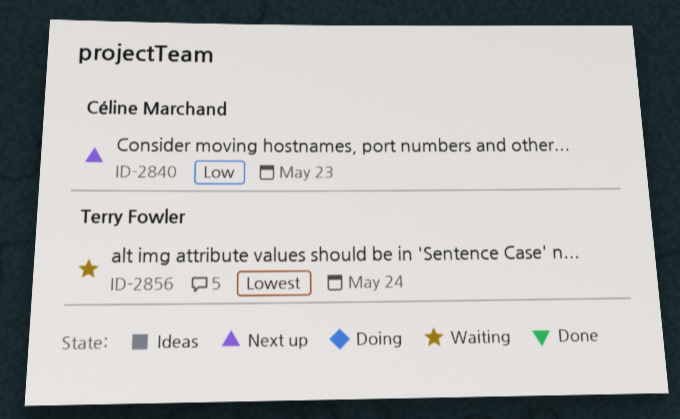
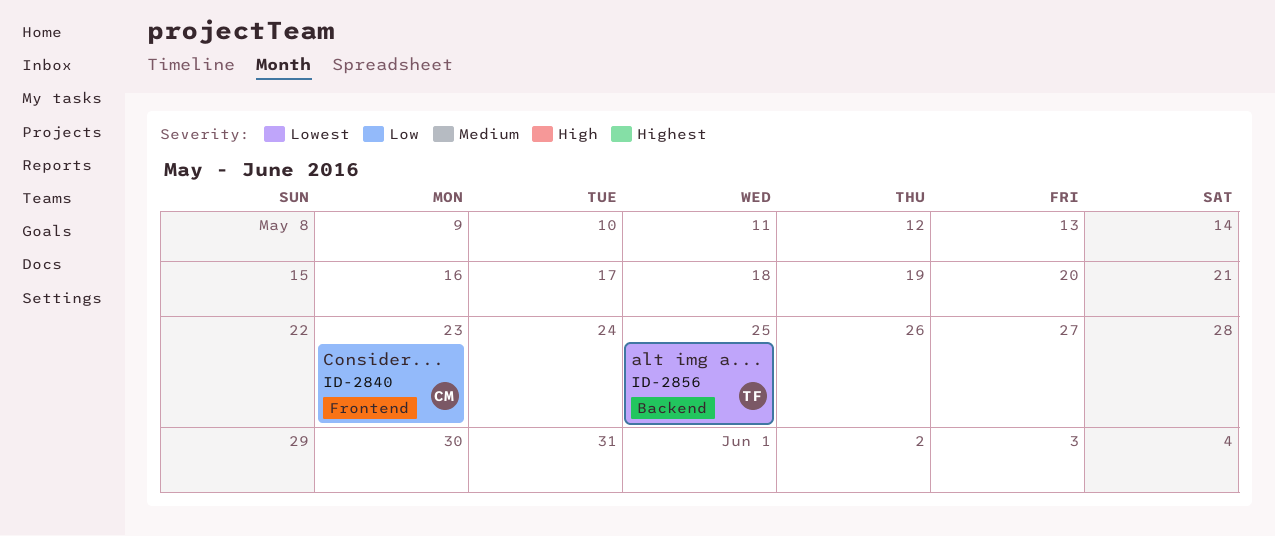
ID-2856, due: May 24 -> May 25

